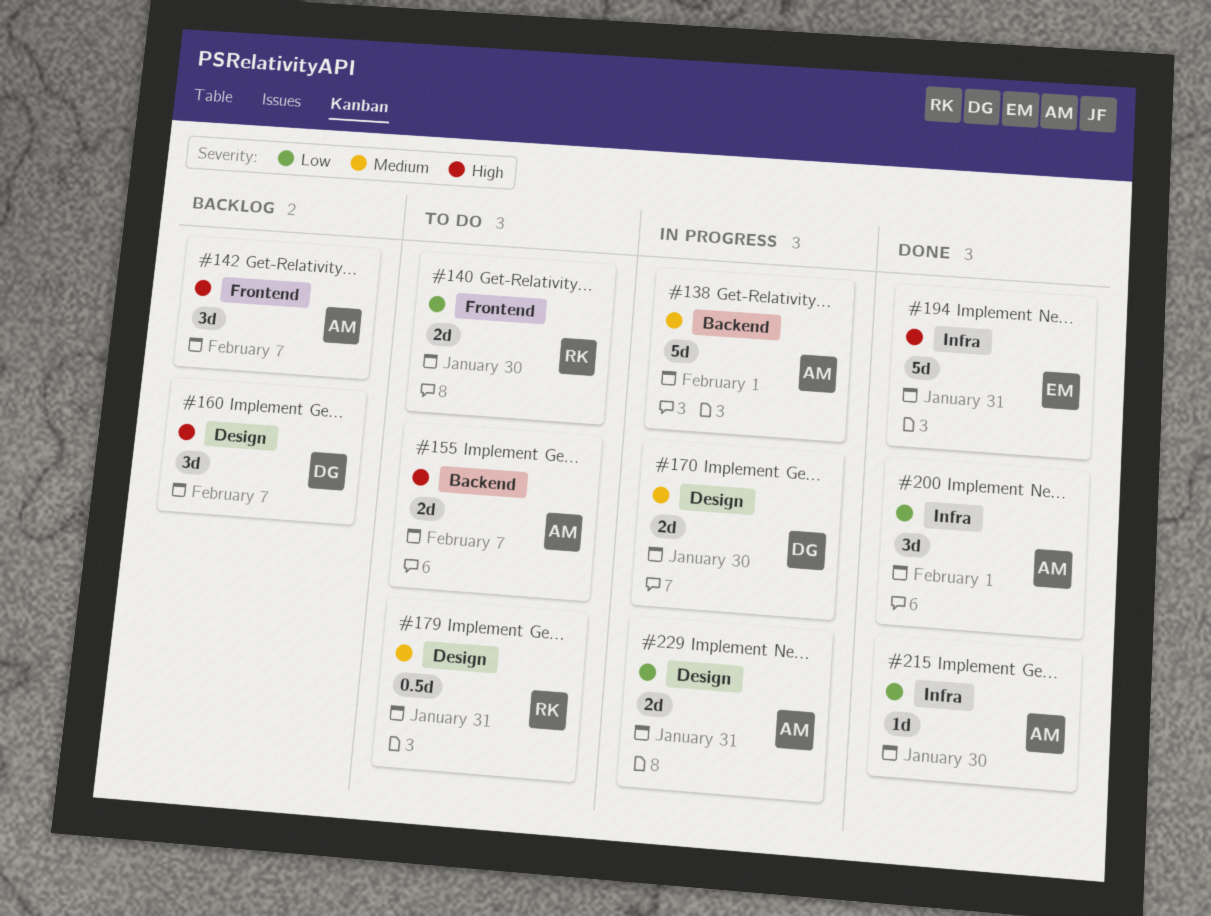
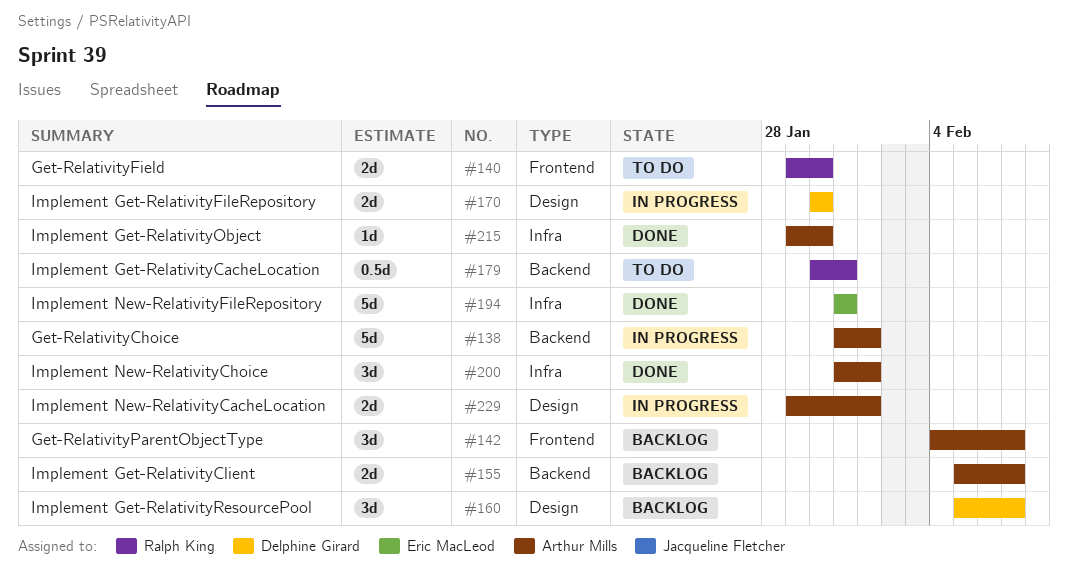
#155, status: To do -> Backlog
#179, label: Design -> Backend
#229, due: Jan 31 -> Feb 1

